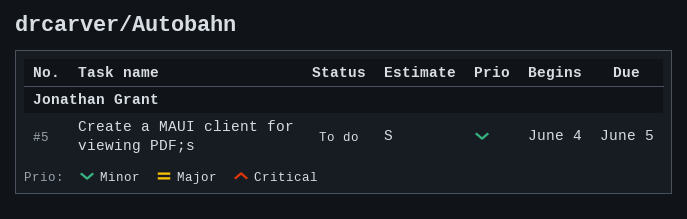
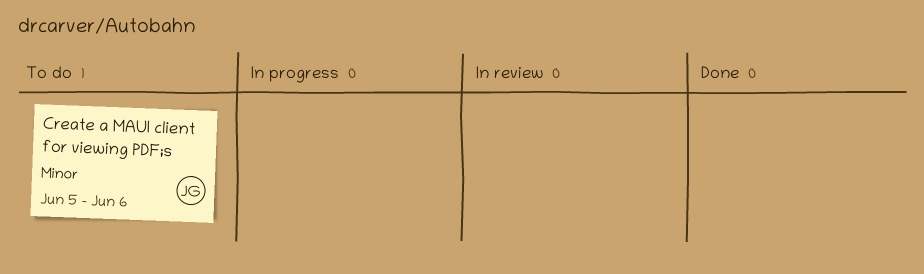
Create a MAUI client for viewing PDF;s, start: Jun 4 -> Jun 5
Create a MAUI client for viewing PDF;s, due: Jun 5 -> Jun 6

